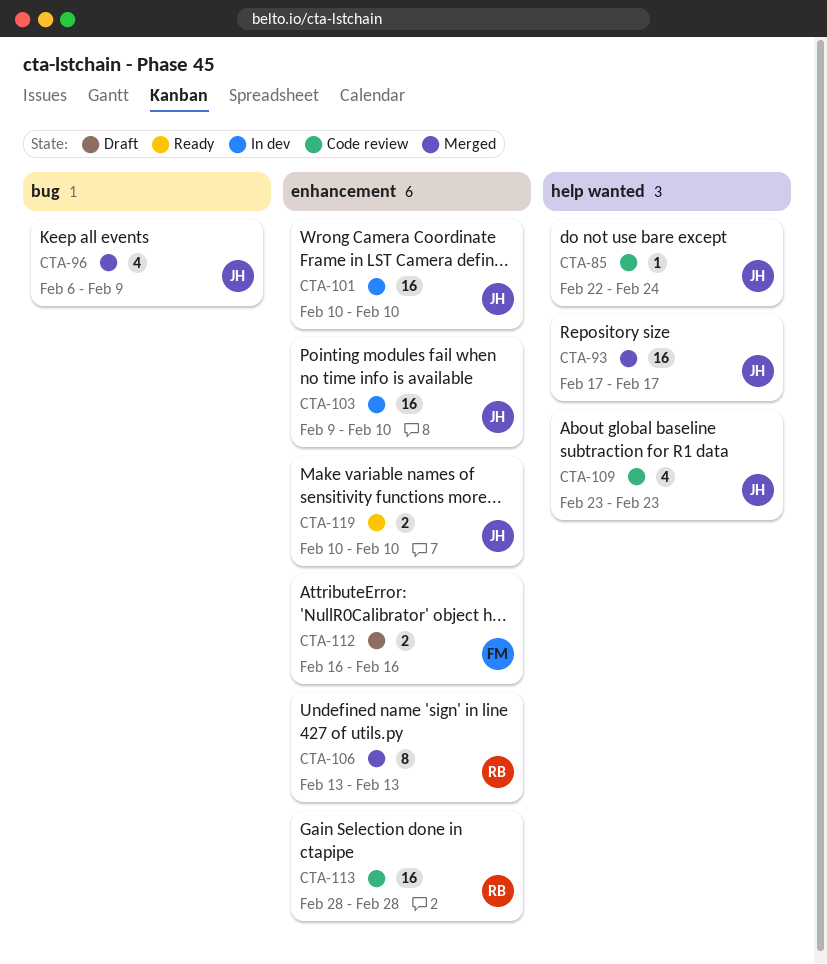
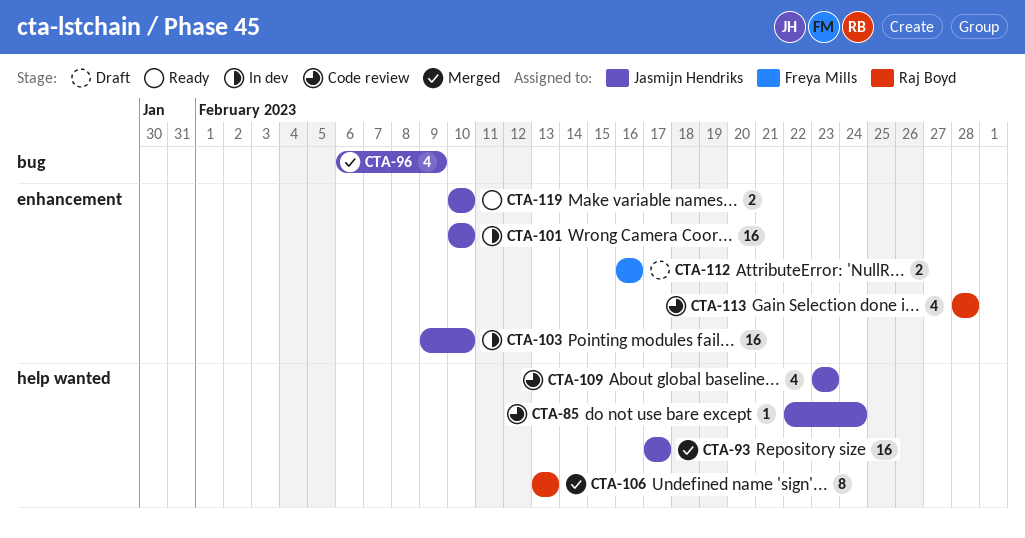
CTA-106, label: enhancement -> help wanted
CTA-113, estimate: 16 -> 4

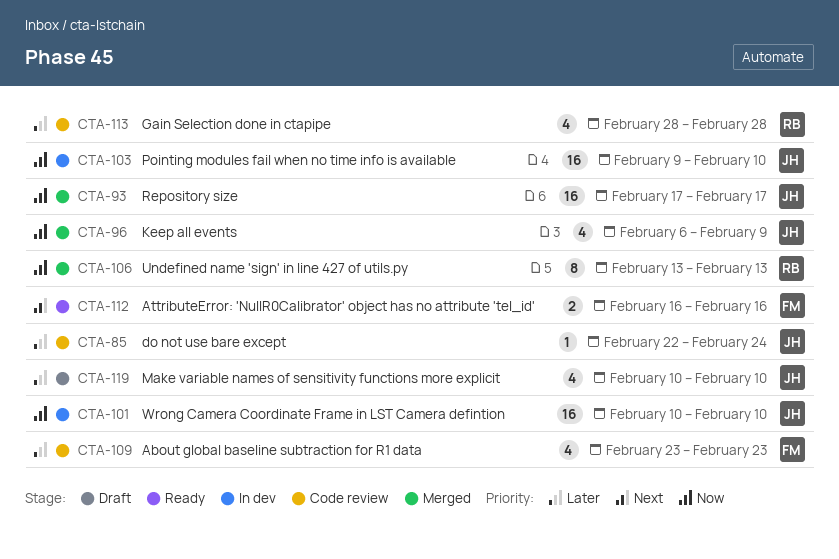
CTA-109, owner: Jasmijn Hendriks -> Freya Mills
CTA-112, status: Draft -> Ready
CTA-119, status: Ready -> Draft
CTA-119, estimate: 2 -> 4

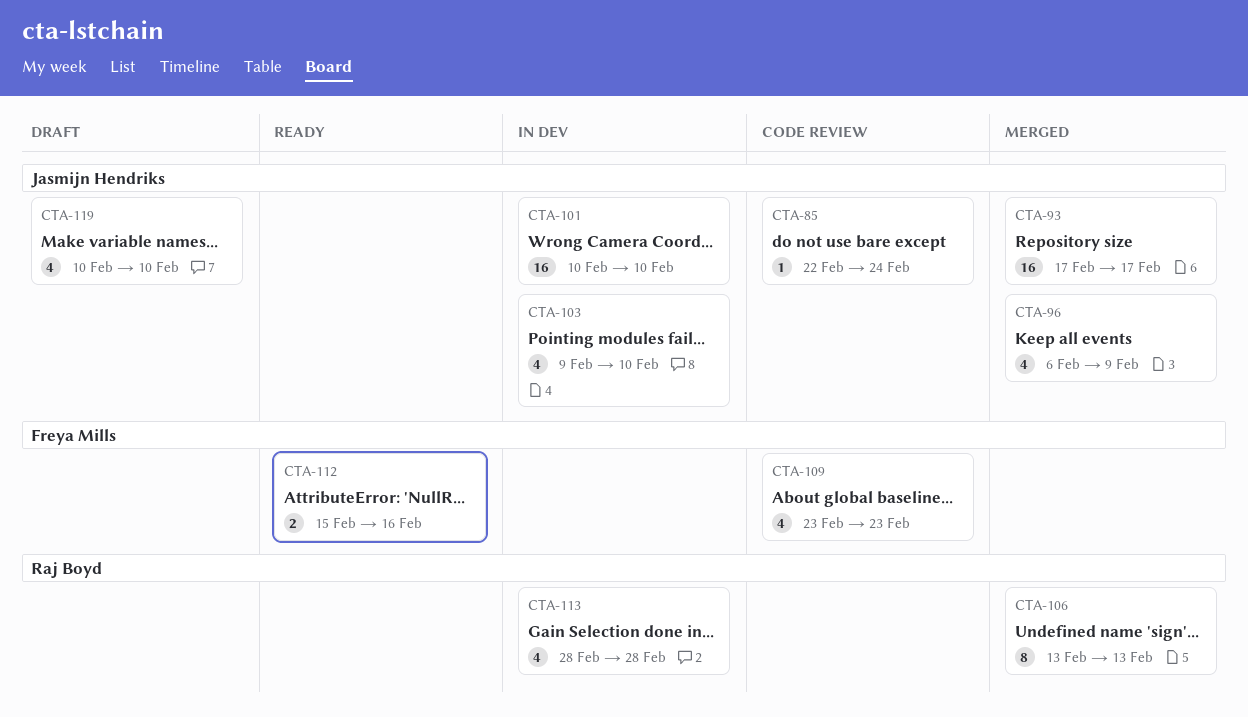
CTA-103, estimate: 16 -> 4
CTA-112, start: Feb 16 -> Feb 15
CTA-113, status: Code review -> In dev

